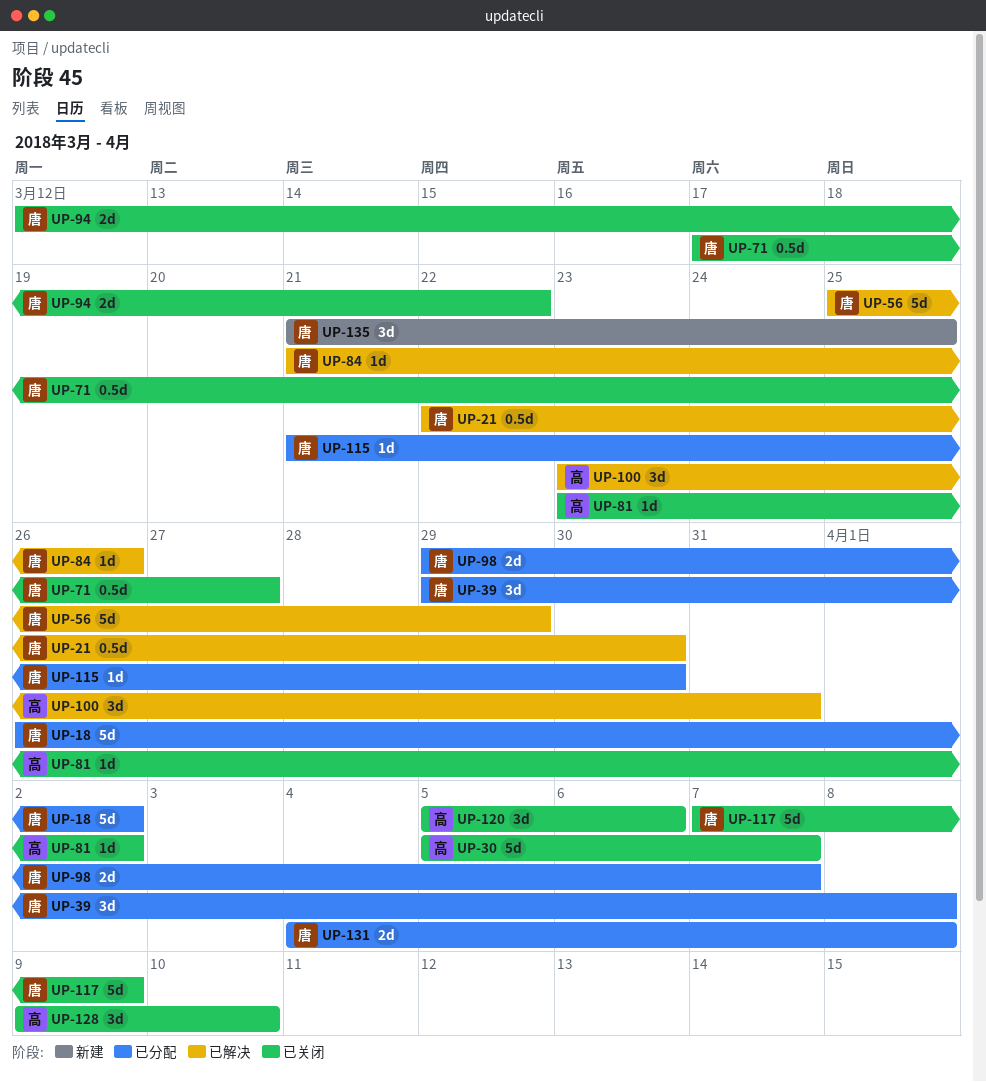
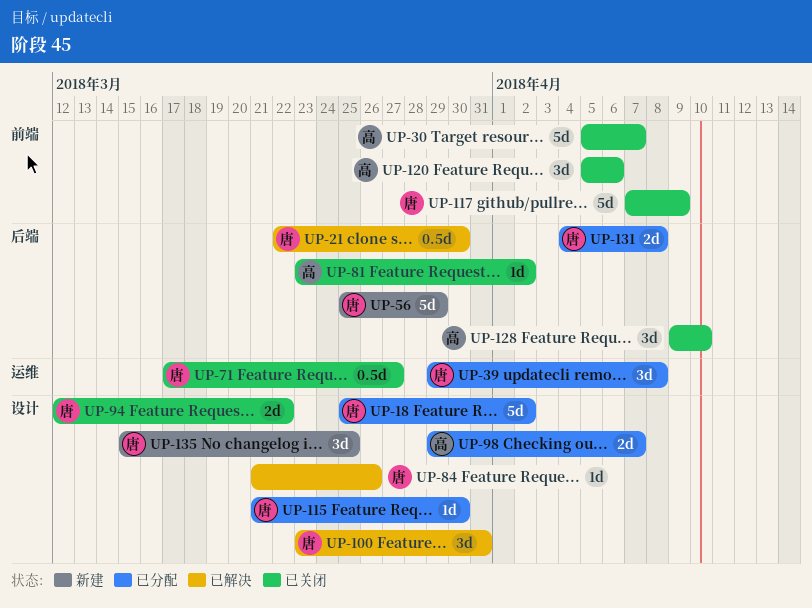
UP-18, start: Mar 26 -> Mar 25
UP-56, status: 已解决 -> 新建
UP-98, owner: 唐 -> 高
UP-100, owner: 高 -> 唐
UP-135, start: Mar 21 -> Mar 15

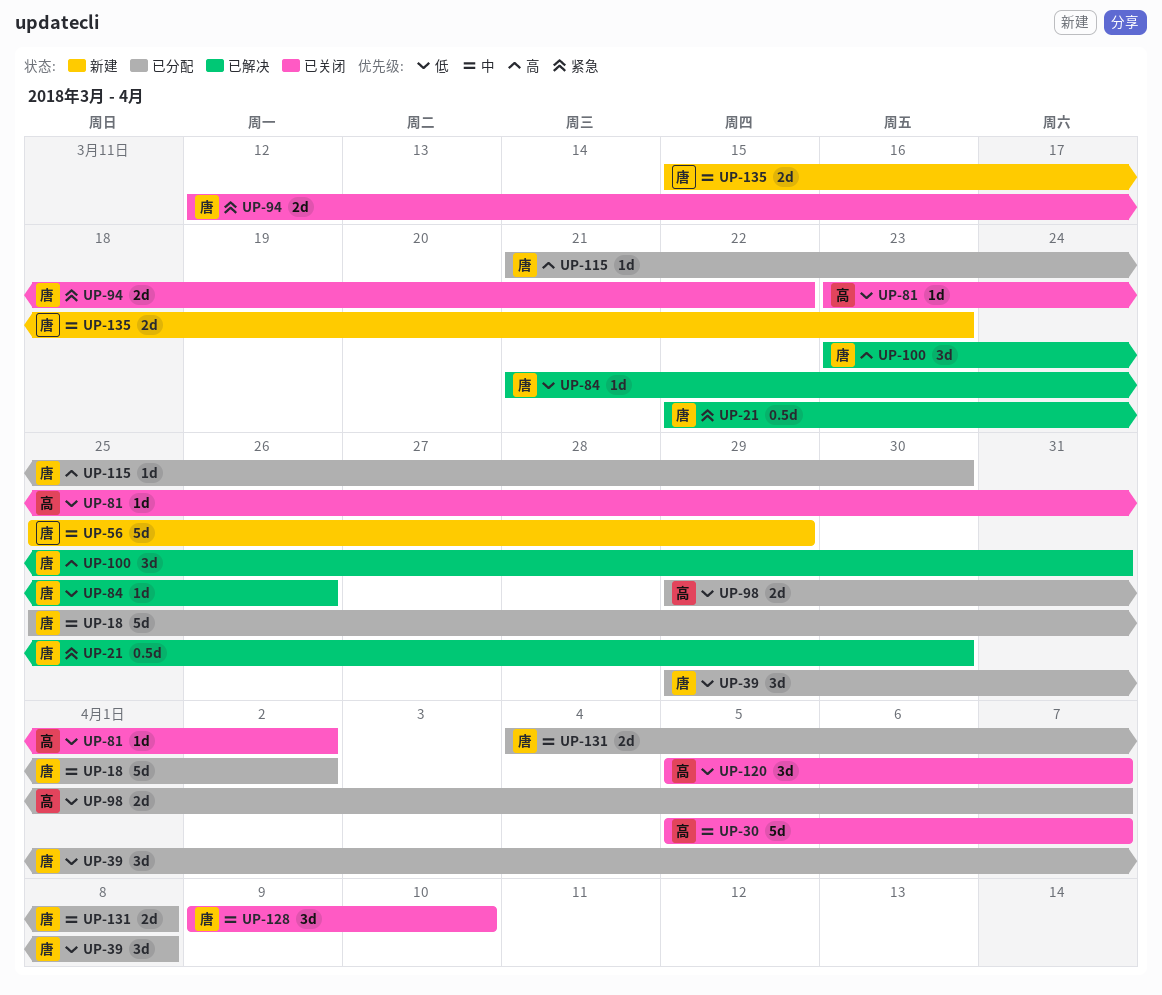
UP-71: present -> none
UP-117: present -> none
UP-120, due: Apr 6 -> Apr 7
UP-128, owner: 高 -> 唐
UP-135, estimate: 3d -> 2d
UP-135, due: Mar 25 -> Mar 23

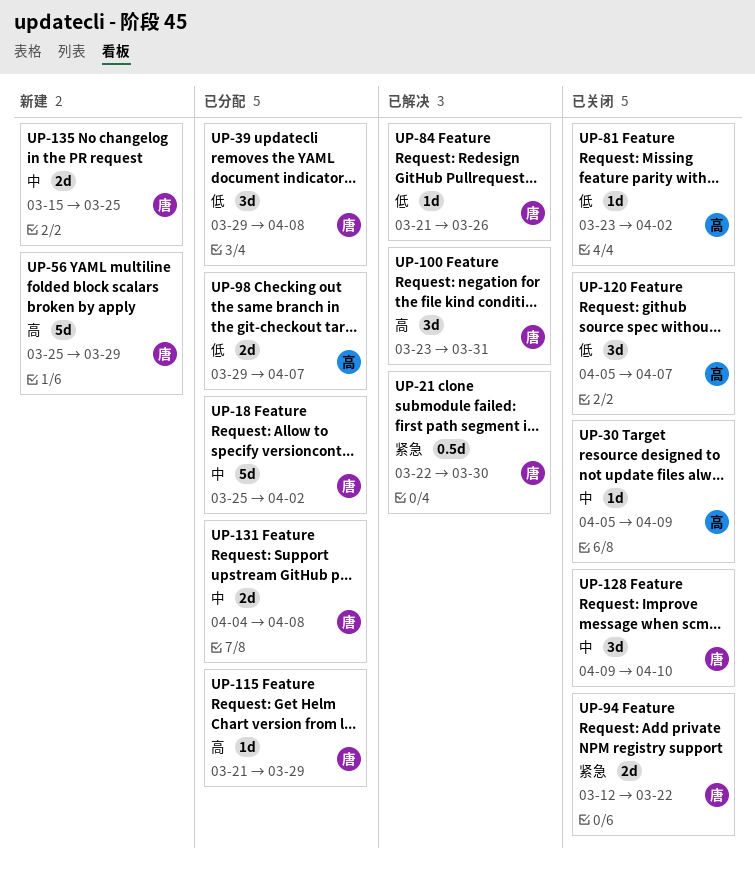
UP-30, estimate: 5d -> 1d
UP-30, due: Apr 7 -> Apr 9
UP-56, priority: 中 -> 高
UP-115, due: Mar 30 -> Mar 29
UP-135, due: Mar 23 -> Mar 25

